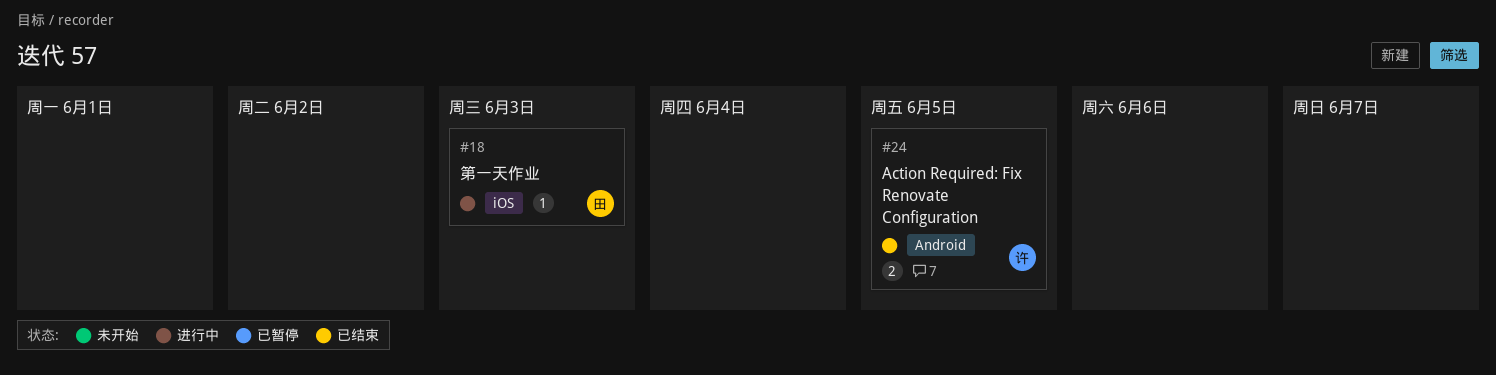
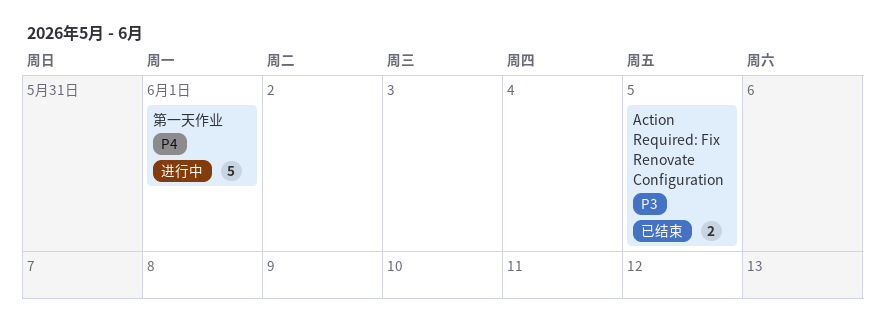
第一天作业, estimate: 1 -> 5
第一天作业, due: Jun 3 -> Jun 1

